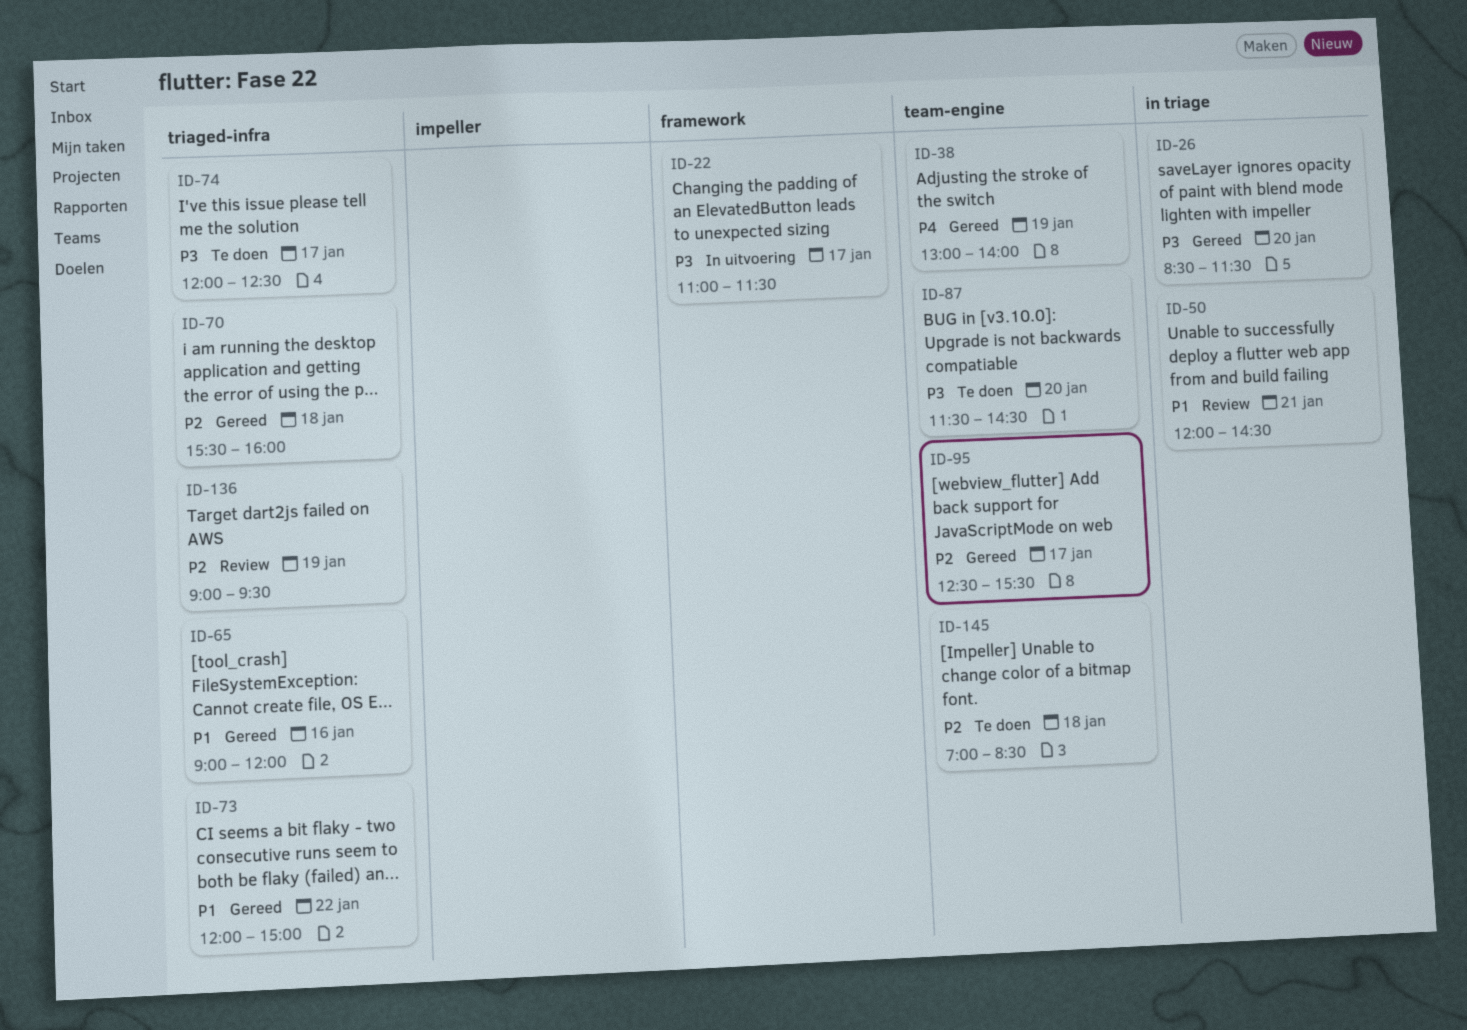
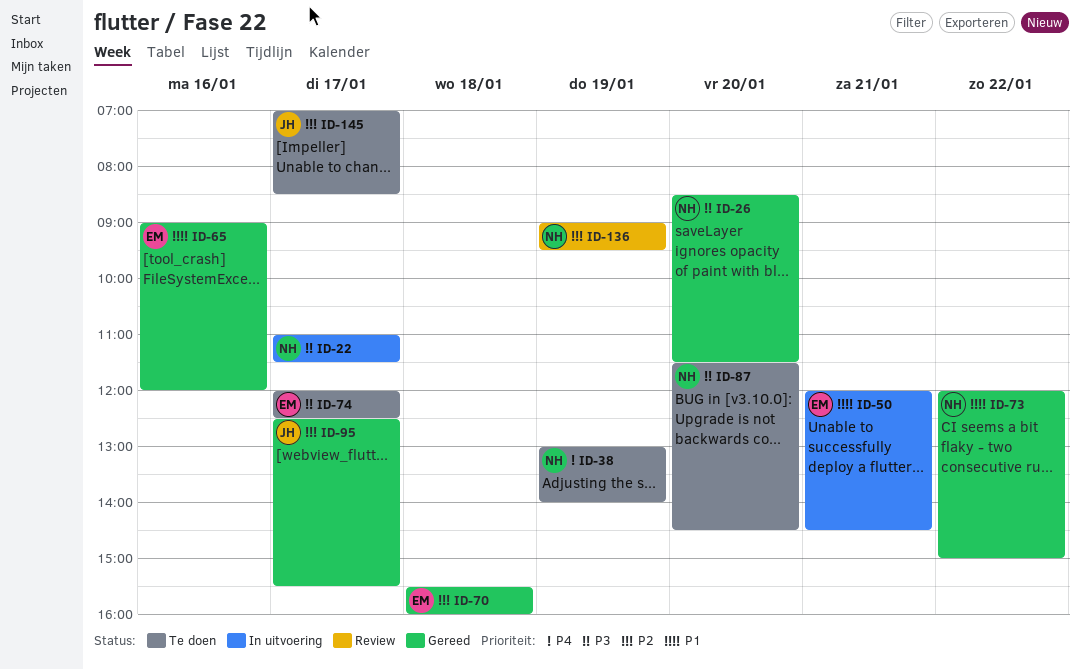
ID-38, status: Gereed -> Te doen
ID-50, status: Review -> In uitvoering
ID-145, day: Jan 18 -> Jan 17

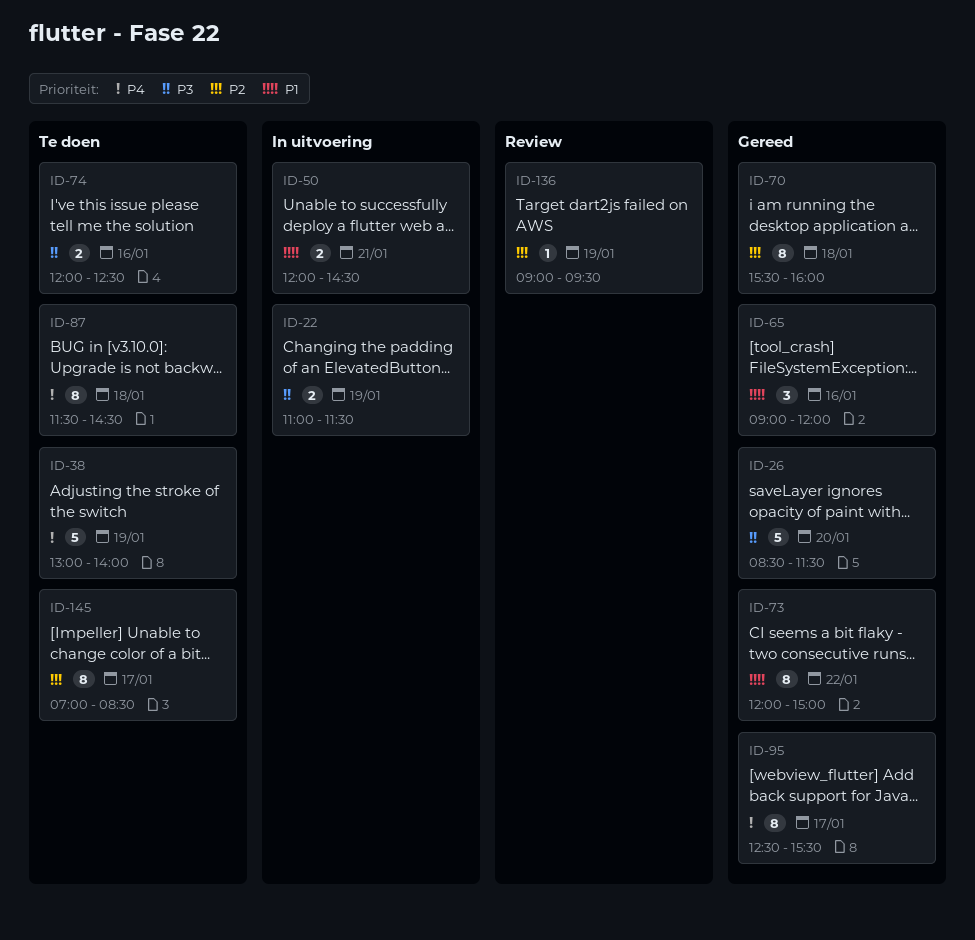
ID-22, day: Jan 17 -> Jan 19
ID-74, day: Jan 17 -> Jan 16
ID-87, priority: P3 -> P4
ID-87, day: Jan 20 -> Jan 18
ID-95, priority: P2 -> P4

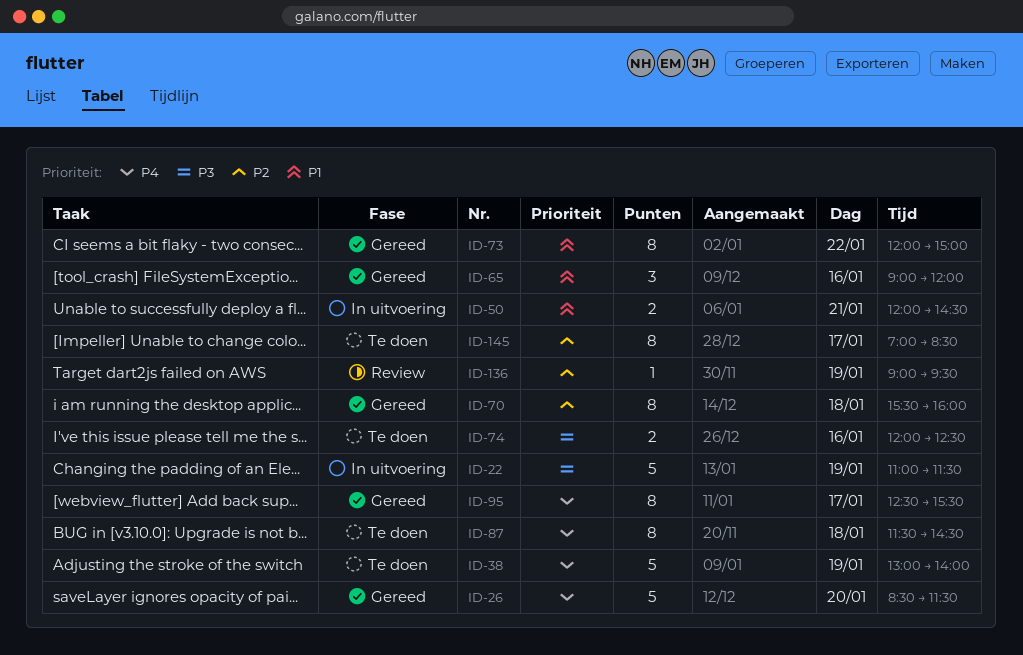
ID-22, estimate: 2 -> 5
ID-26, priority: P3 -> P4

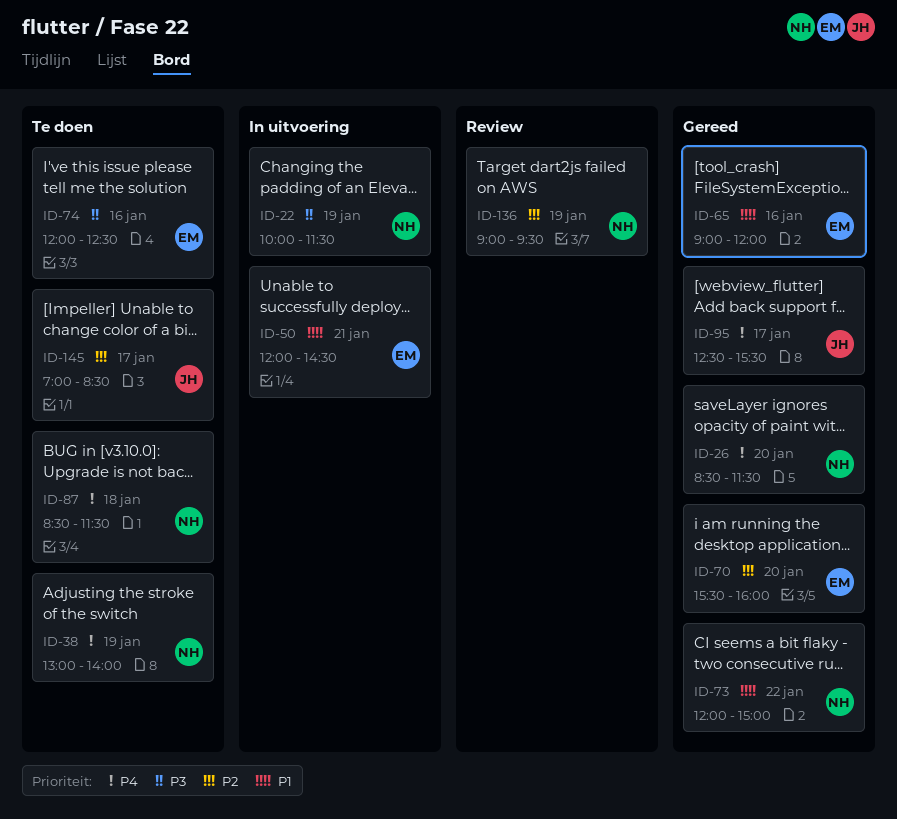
ID-22, begins: 11:00 -> 10:00
ID-70, day: Jan 18 -> Jan 20
ID-87, begins: 11:30 -> 08:30
ID-87, ends: 14:30 -> 11:30

